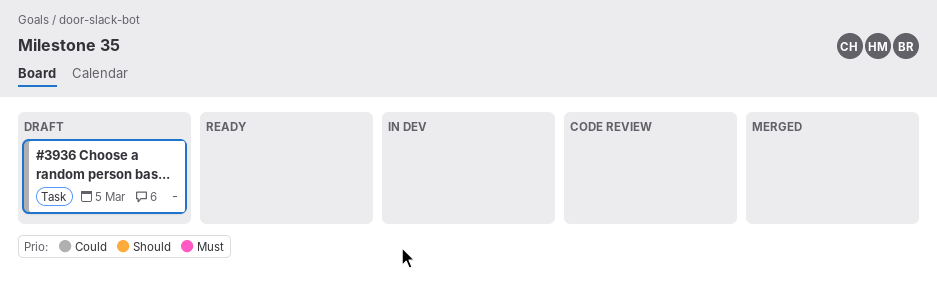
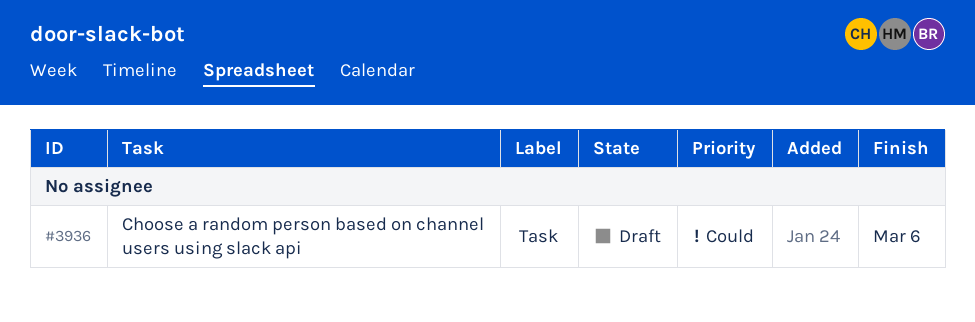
#3936, due: Mar 5 -> Mar 6

